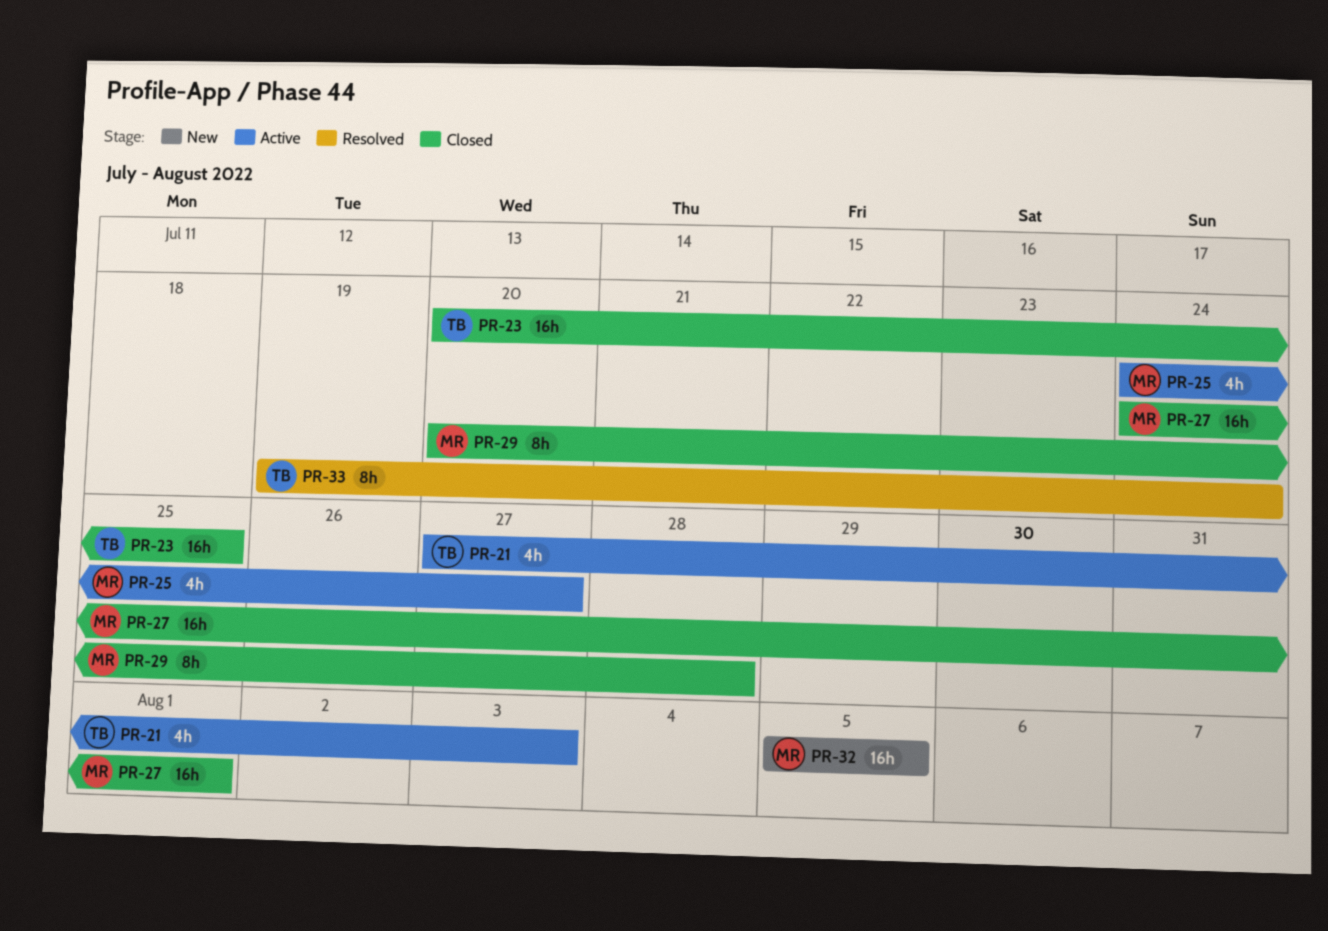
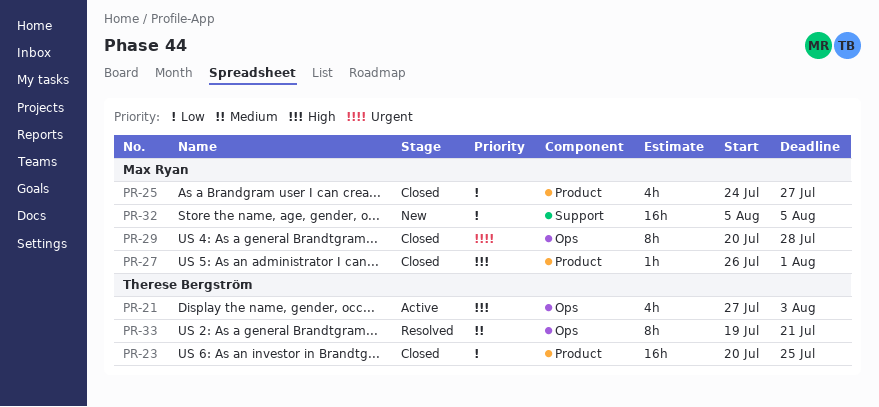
PR-25, status: Active -> Closed
PR-27, estimate: 16h -> 1h
PR-27, start: Jul 24 -> Jul 26
PR-33, due: Jul 24 -> Jul 21

